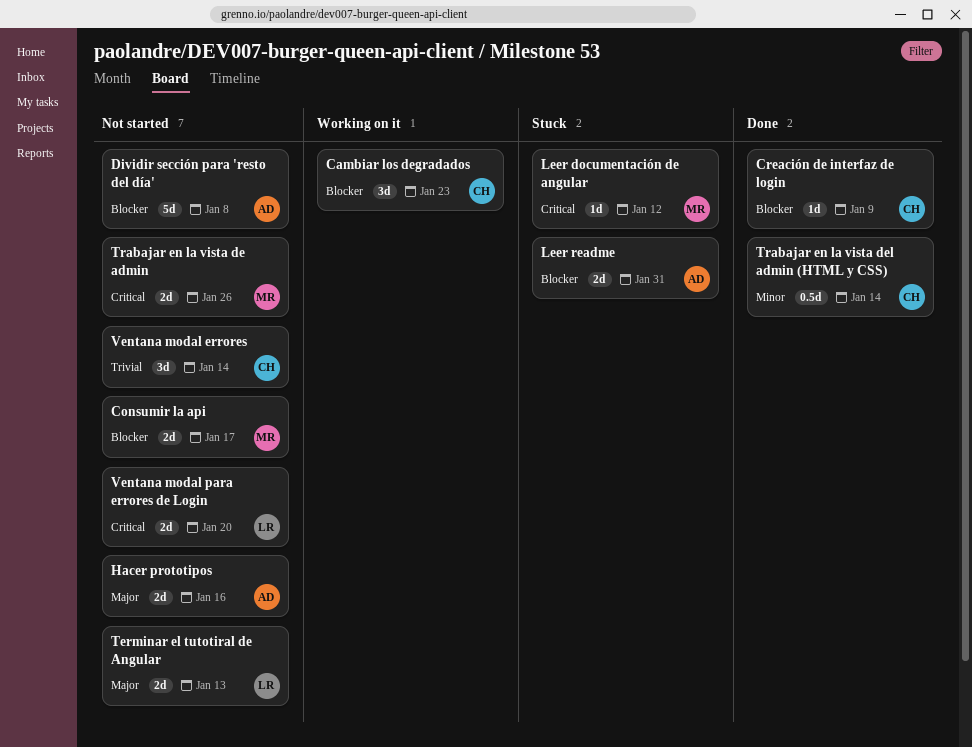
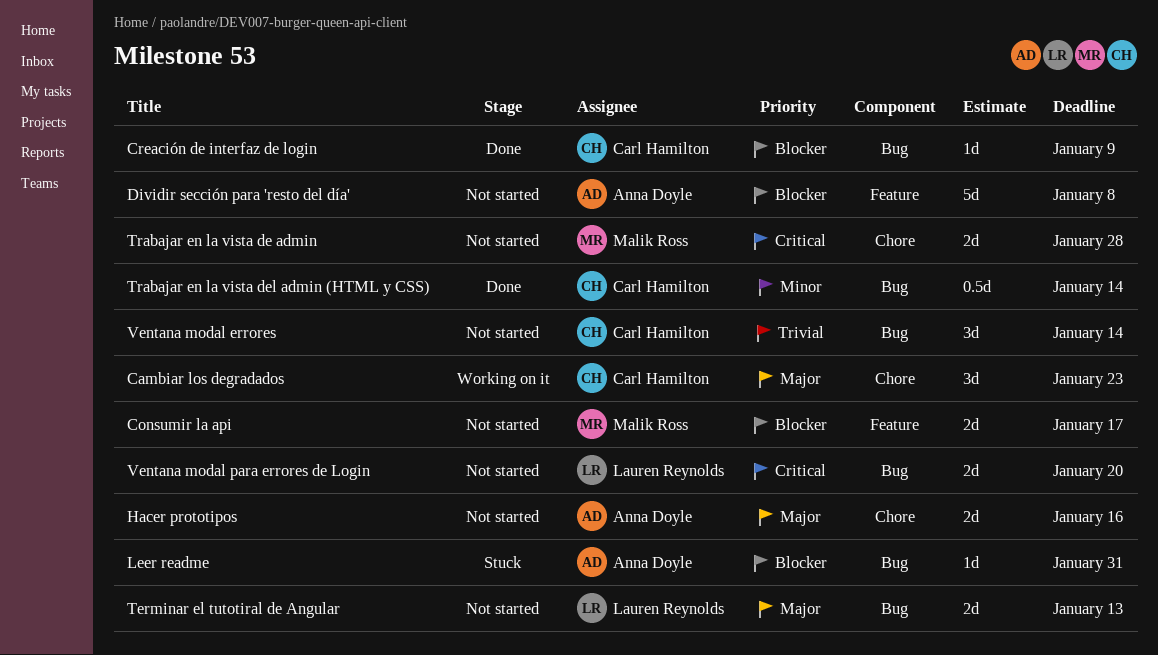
Cambiar los degradados, priority: Blocker -> Major
Leer documentación de angular: present -> none
Leer readme, estimate: 2d -> 1d
Trabajar en la vista de admin, due: Jan 26 -> Jan 28

